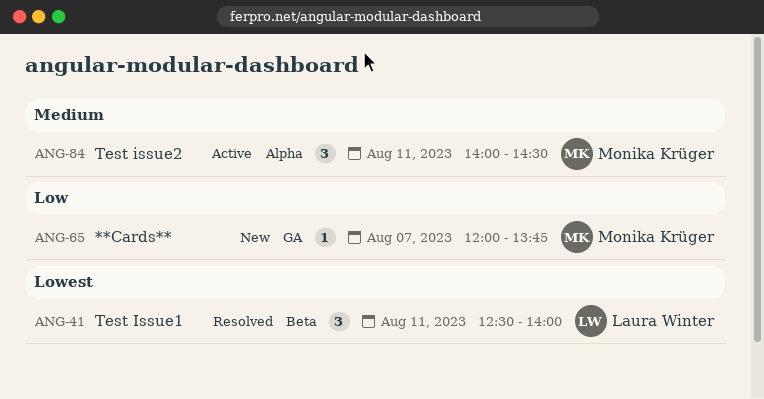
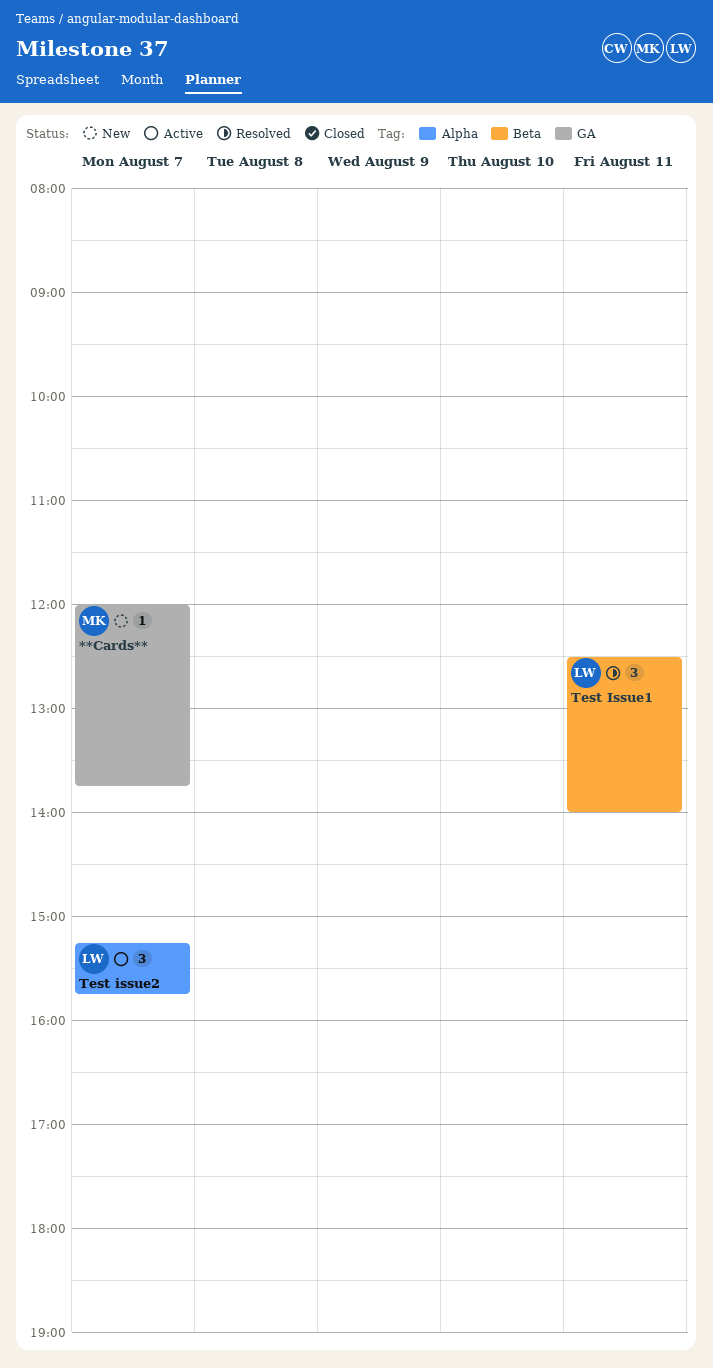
Test issue2, owner: Monika Krüger -> Laura Winter
Test issue2, day: Aug 11 -> Aug 7
Test issue2, begins: 14:00 -> 15:15
Test issue2, ends: 14:30 -> 15:45

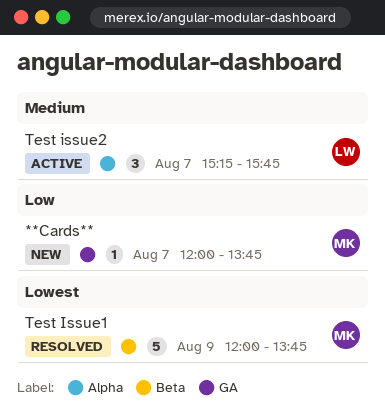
Test Issue1, owner: LW -> MK
Test Issue1, estimate: 3 -> 5
Test Issue1, day: Aug 11 -> Aug 9
Test Issue1, begins: 12:30 -> 12:00
Test Issue1, ends: 14:00 -> 13:45

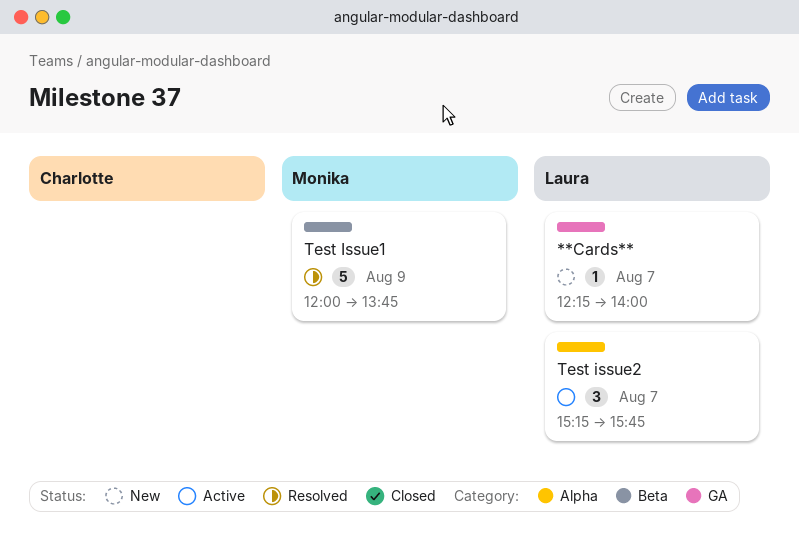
**Cards**, owner: Monika -> Laura
**Cards**, begins: 12:00 -> 12:15
**Cards**, ends: 13:45 -> 14:00

